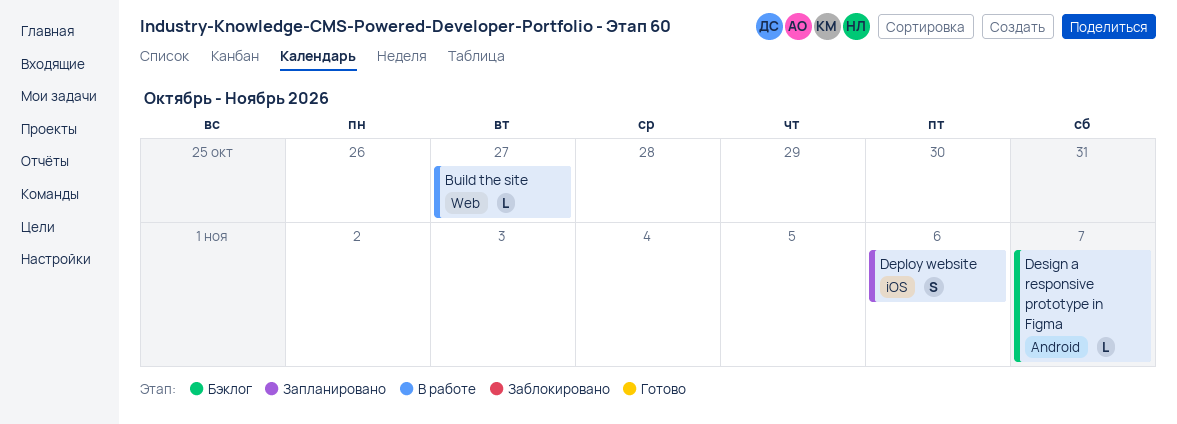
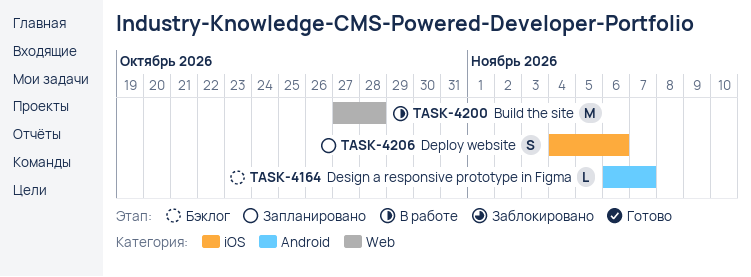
Build the site, estimate: L -> M
Build the site, due: Oct 27 -> Oct 28

